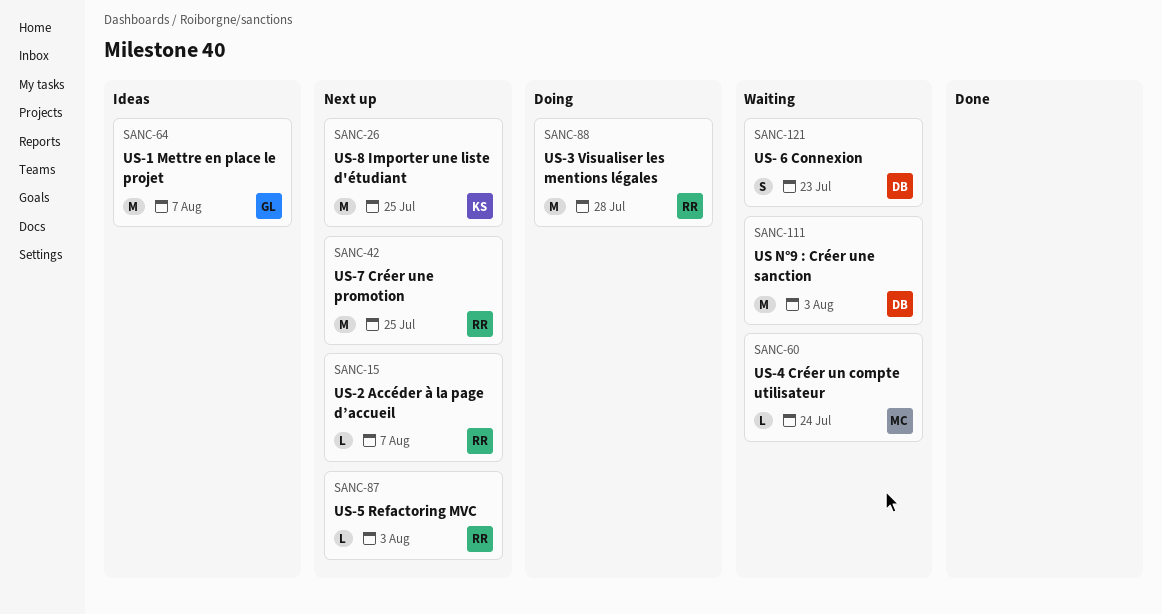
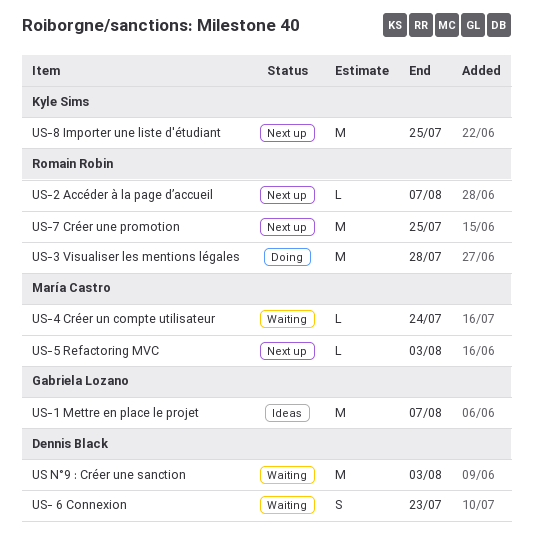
US-5 Refactoring MVC, owner: Romain Robin -> María Castro

